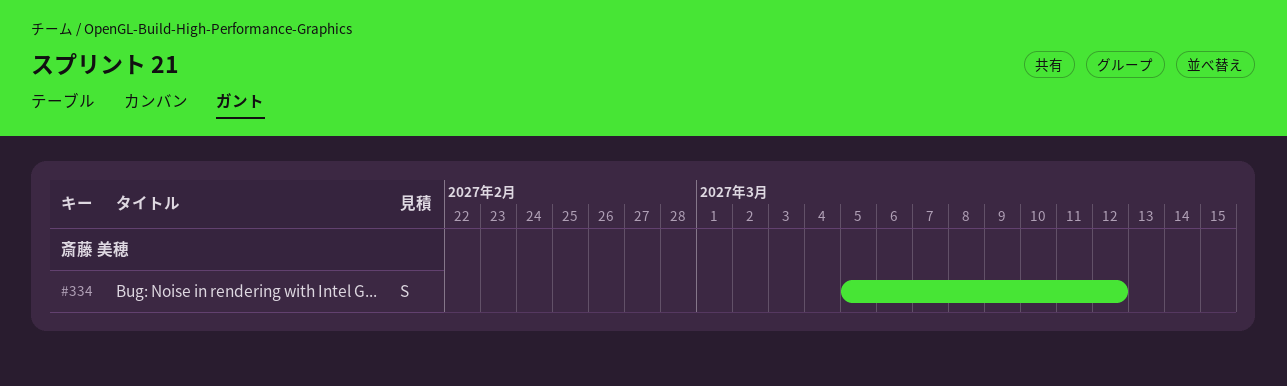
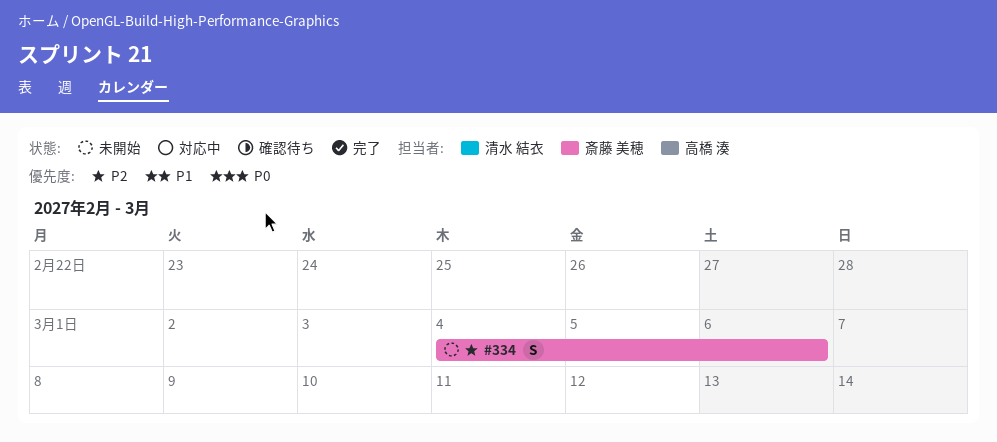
#334, start: Mar 5 -> Mar 4
#334, due: Mar 12 -> Mar 6

